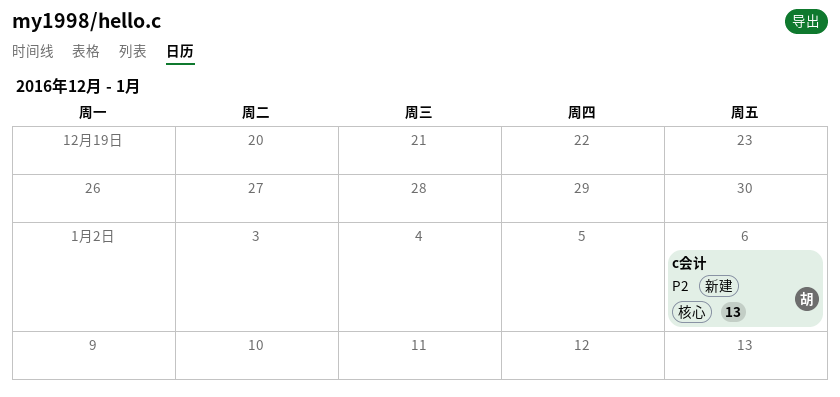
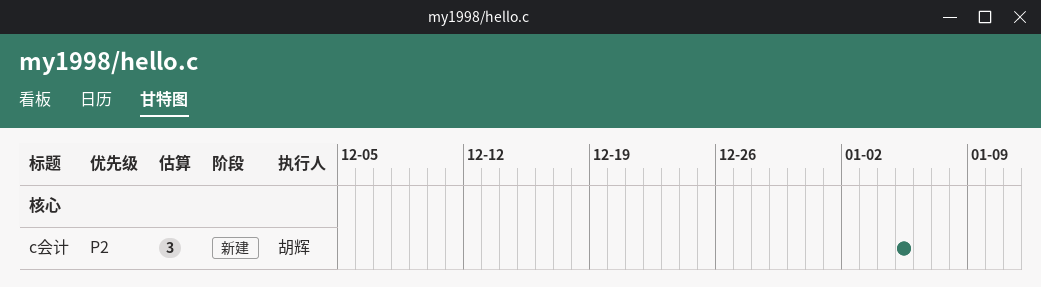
c会计, estimate: 13 -> 3
c会计, due: Jan 6 -> Jan 5

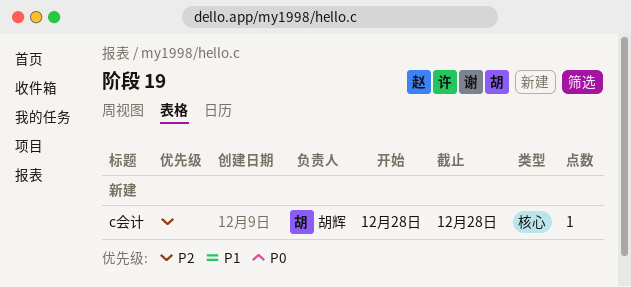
c会计, estimate: 3 -> 1
c会计, start: Jan 5 -> Dec 28
c会计, due: Jan 5 -> Dec 28

